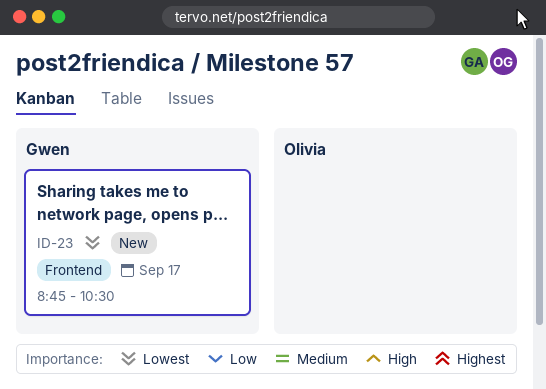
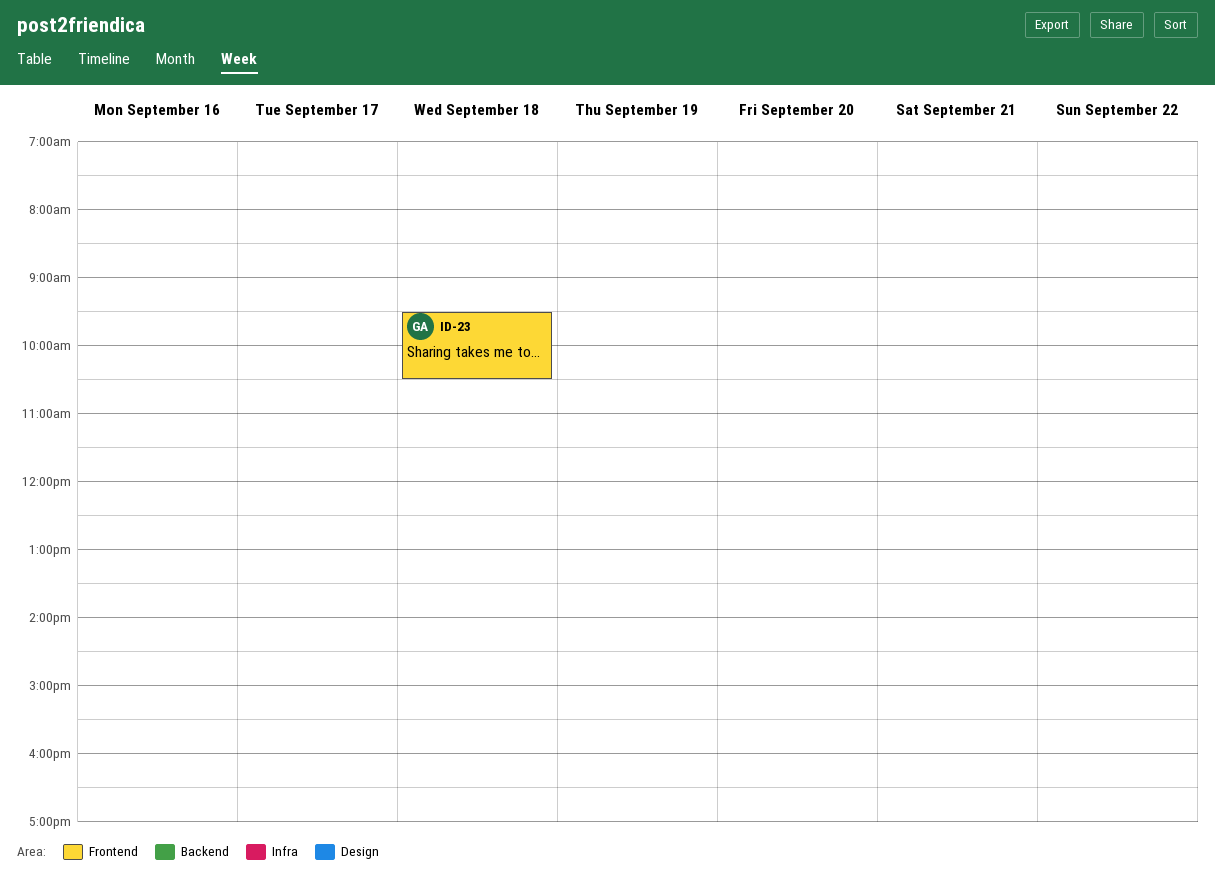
ID-23, day: Sep 17 -> Sep 18
ID-23, begins: 08:45 -> 09:30

